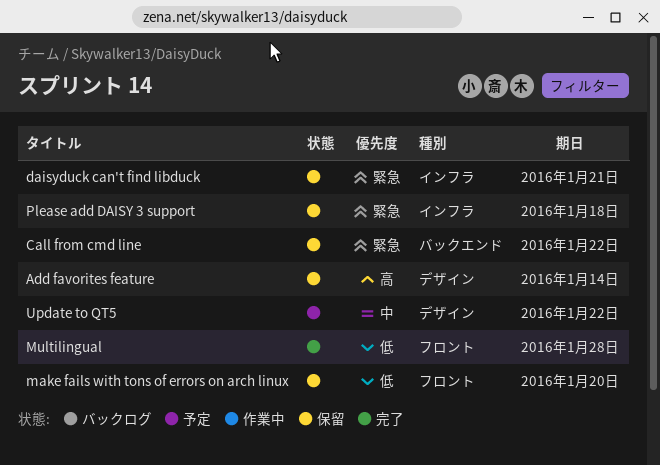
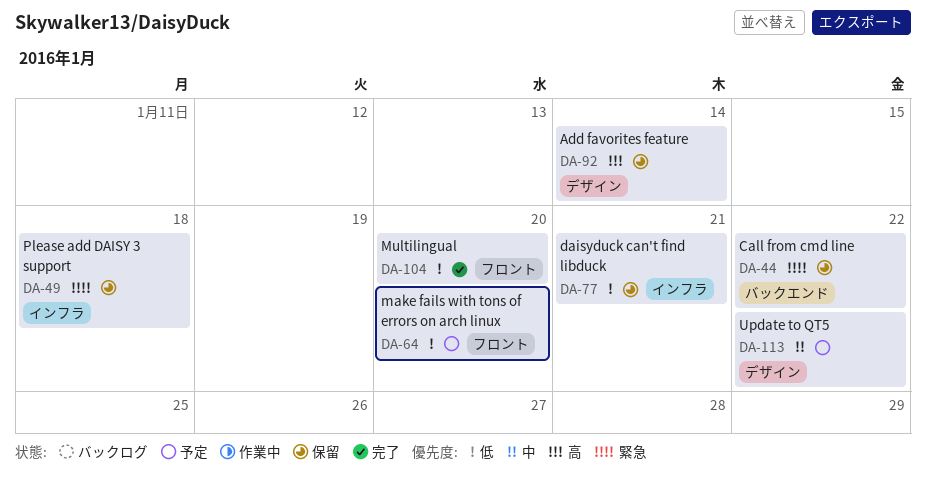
daisyduck can't find libduck, priority: 緊急 -> 低
make fails with tons of errors on arch linux, status: 保留 -> 予定
Multilingual, due: Jan 28 -> Jan 20

